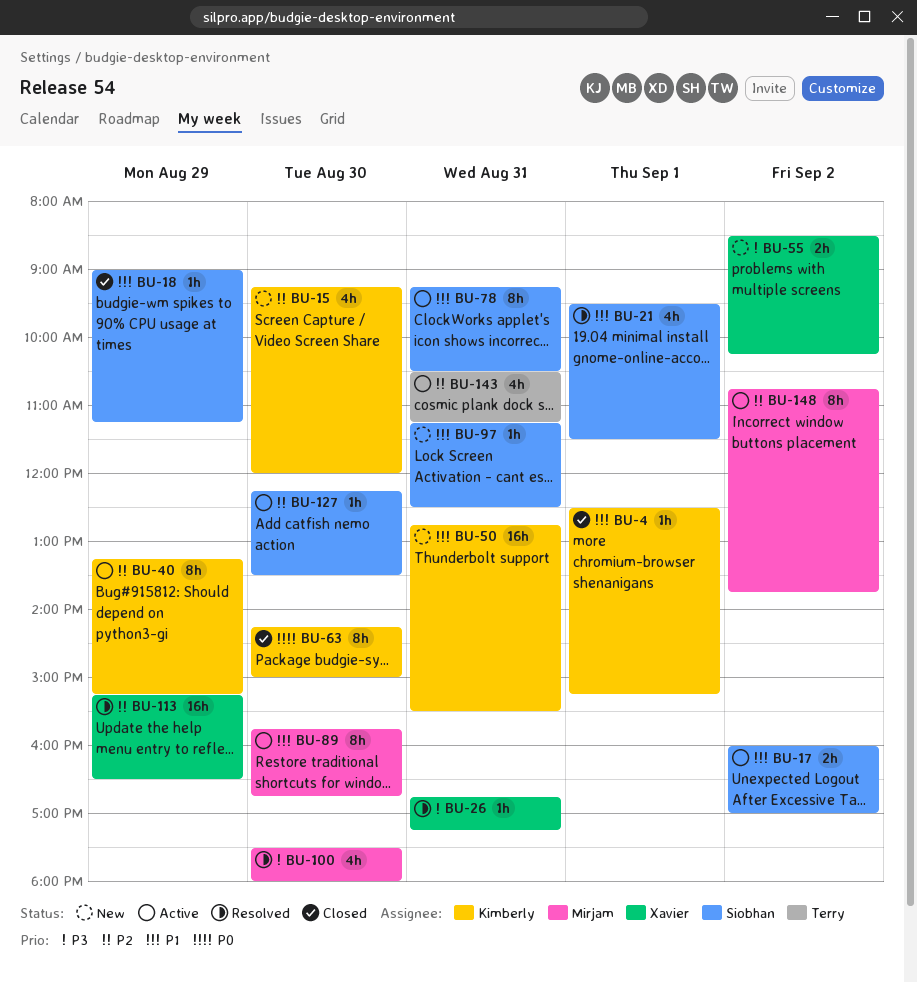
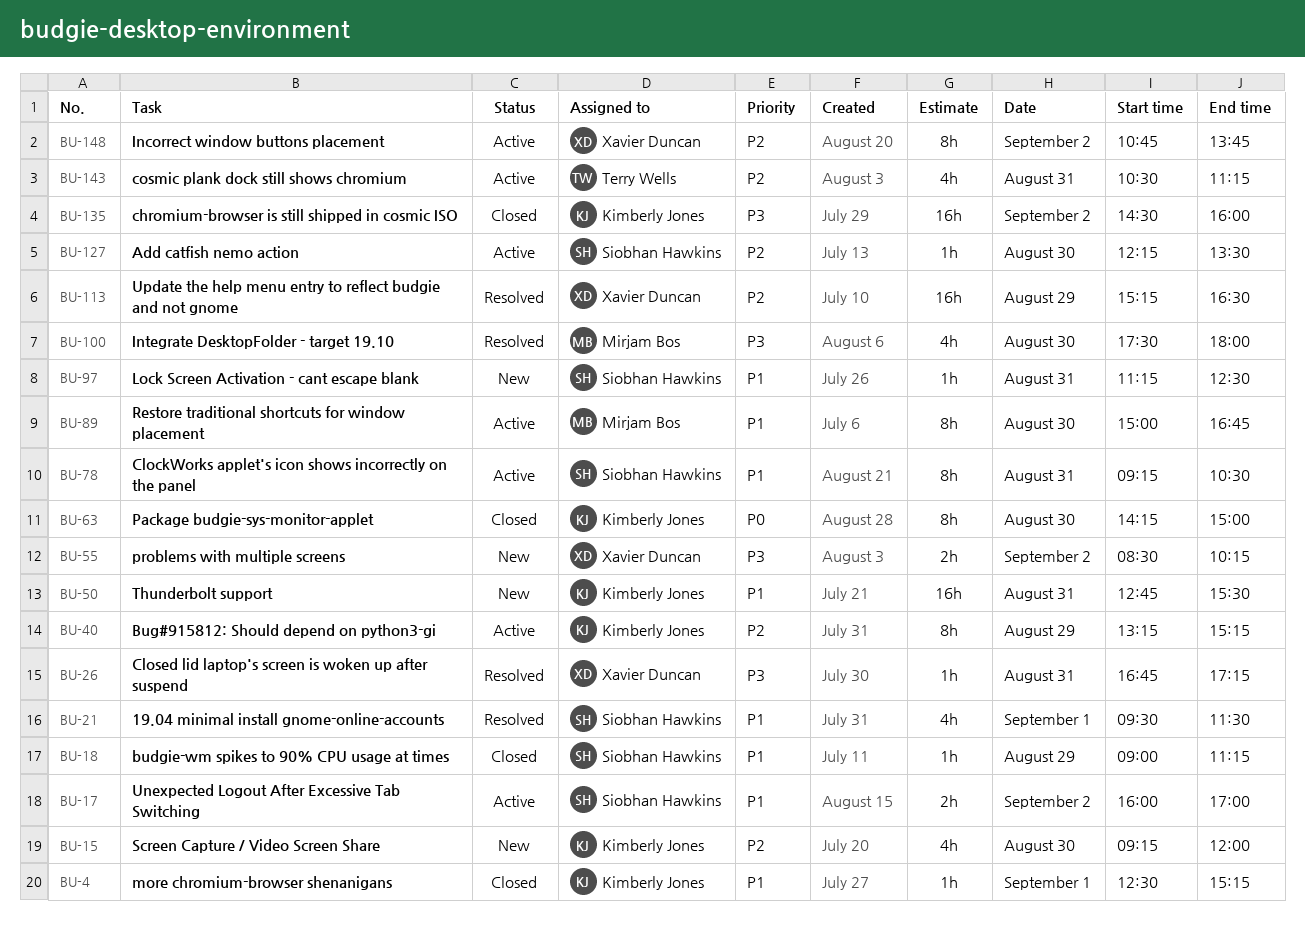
BU-89, begins: 15:45 -> 15:00
BU-135: none -> present
BU-148, owner: Mirjam Bos -> Xavier Duncan

